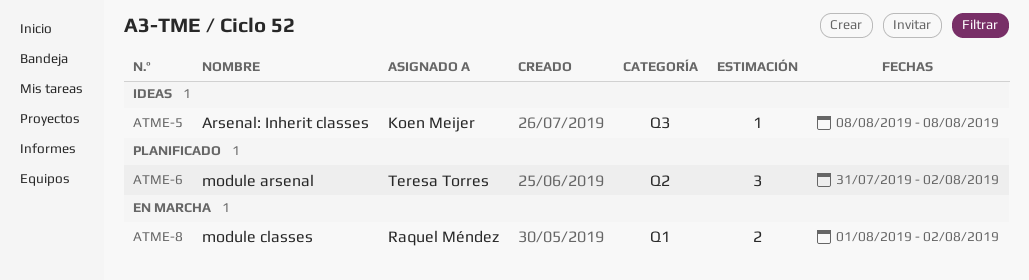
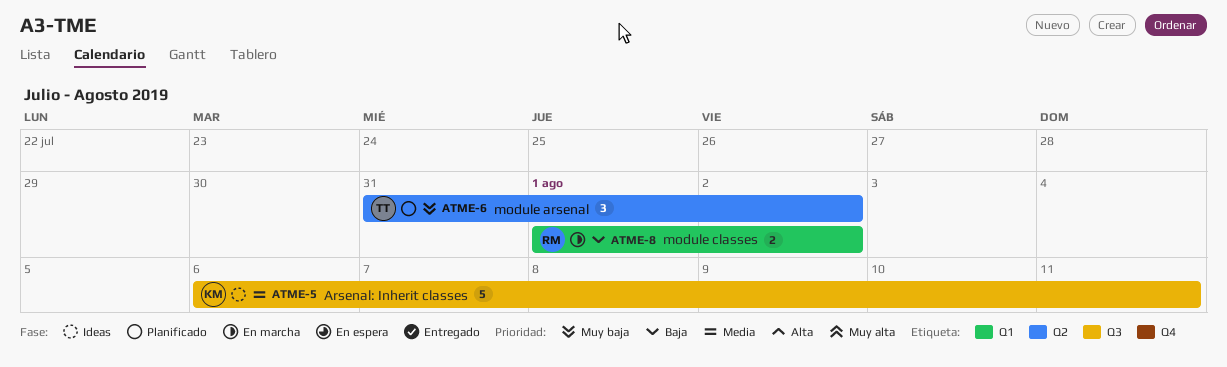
ATME-5, estimate: 1 -> 5
ATME-5, start: Aug 8 -> Aug 6
ATME-5, due: Aug 8 -> Aug 11

